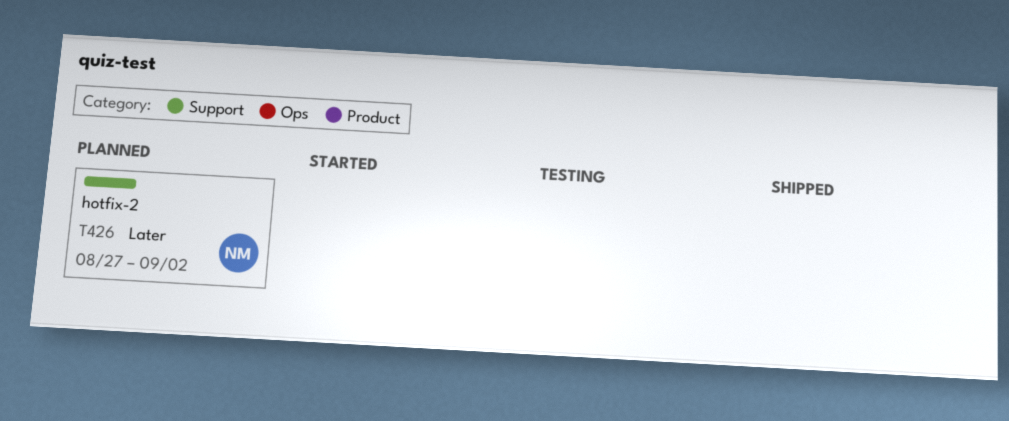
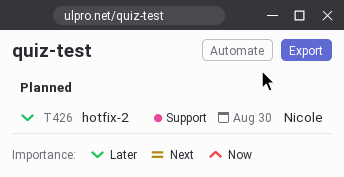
T426, due: Sep 2 -> Aug 30

